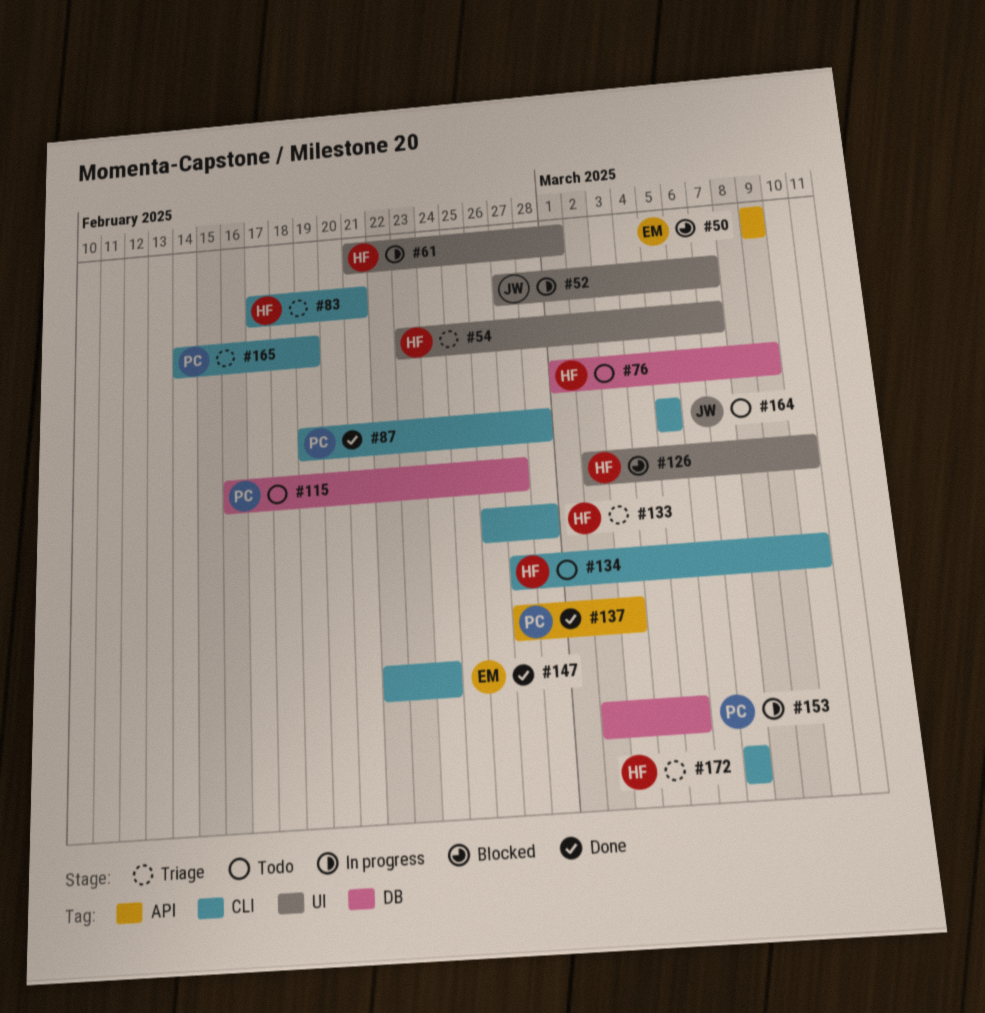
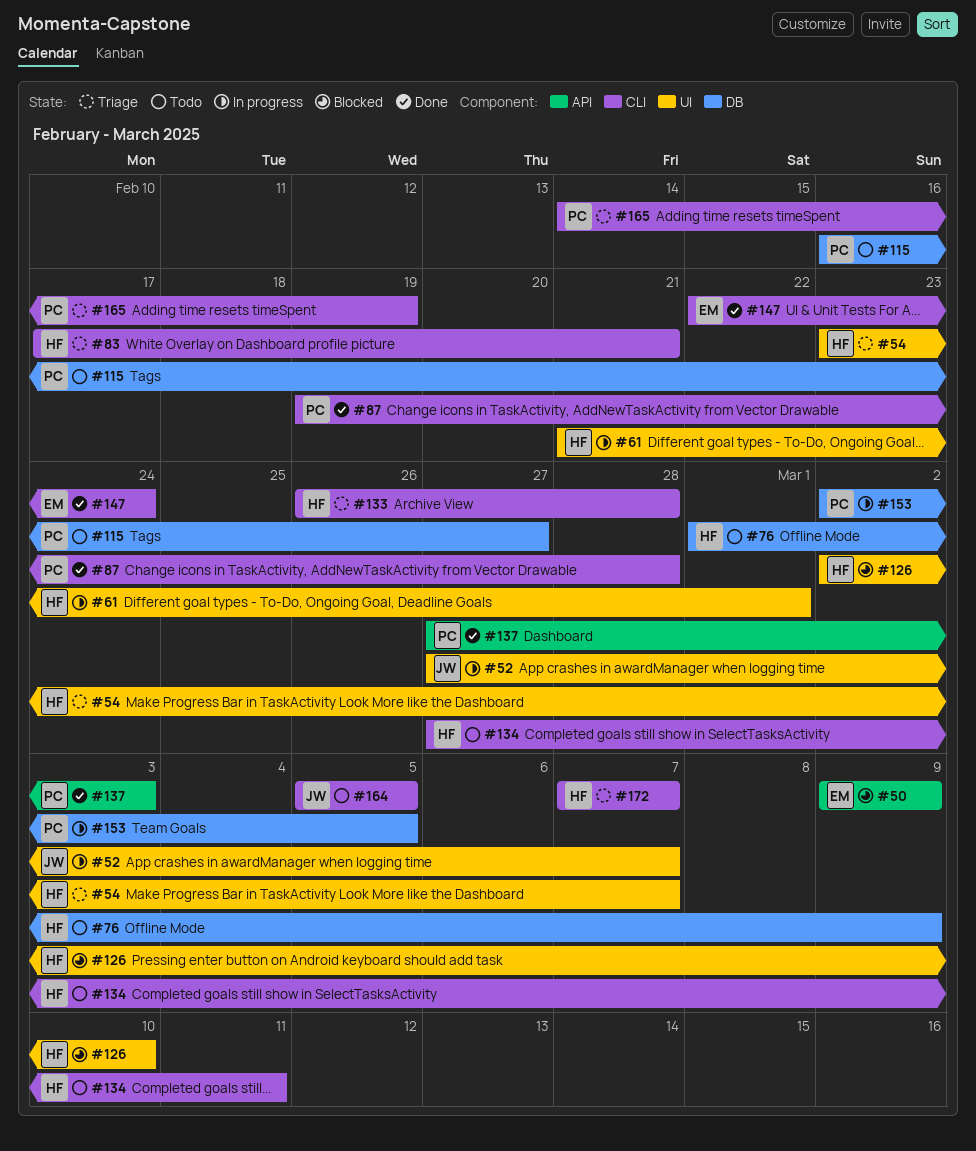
#134, due: Mar 10 -> Mar 11

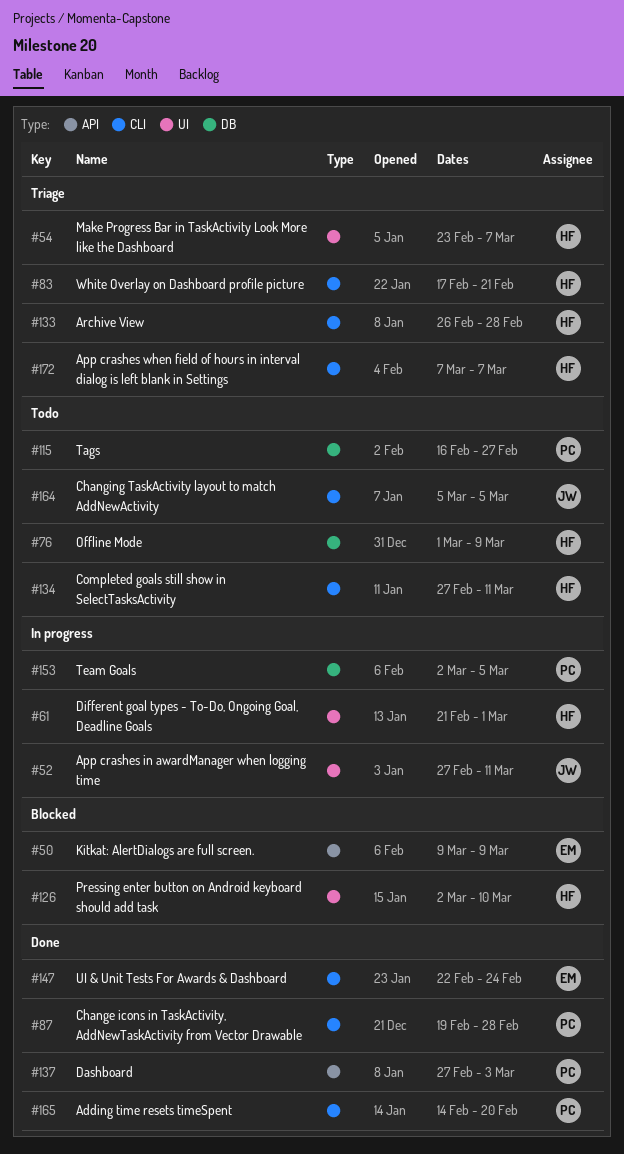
#52, due: Mar 7 -> Mar 11
#165, status: Triage -> Done
#165, due: Feb 19 -> Feb 20

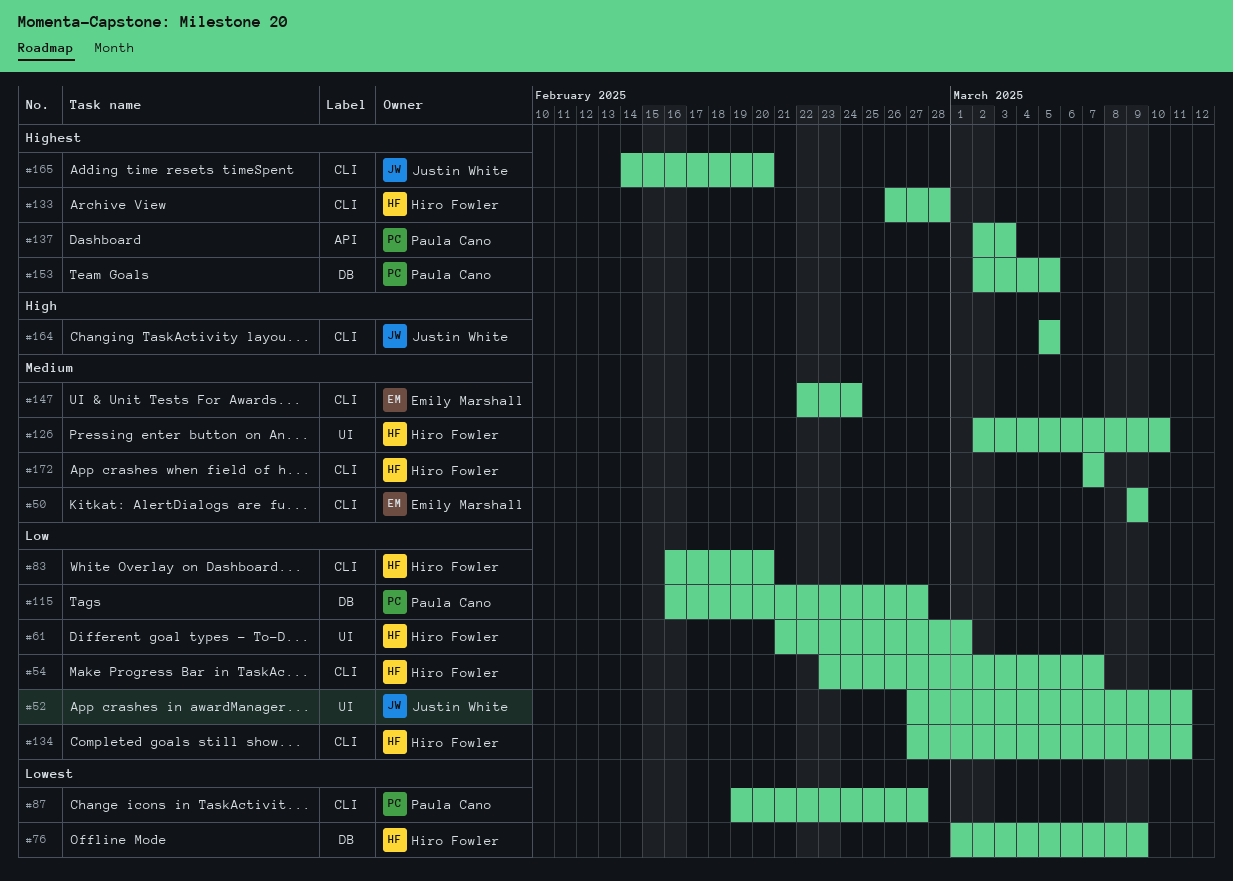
#50, label: API -> CLI
#54, label: UI -> CLI
#83, start: Feb 17 -> Feb 16
#83, due: Feb 21 -> Feb 20
#87, due: Feb 28 -> Feb 27
#137, start: Feb 27 -> Mar 2
#165, owner: Paula Cano -> Justin White

